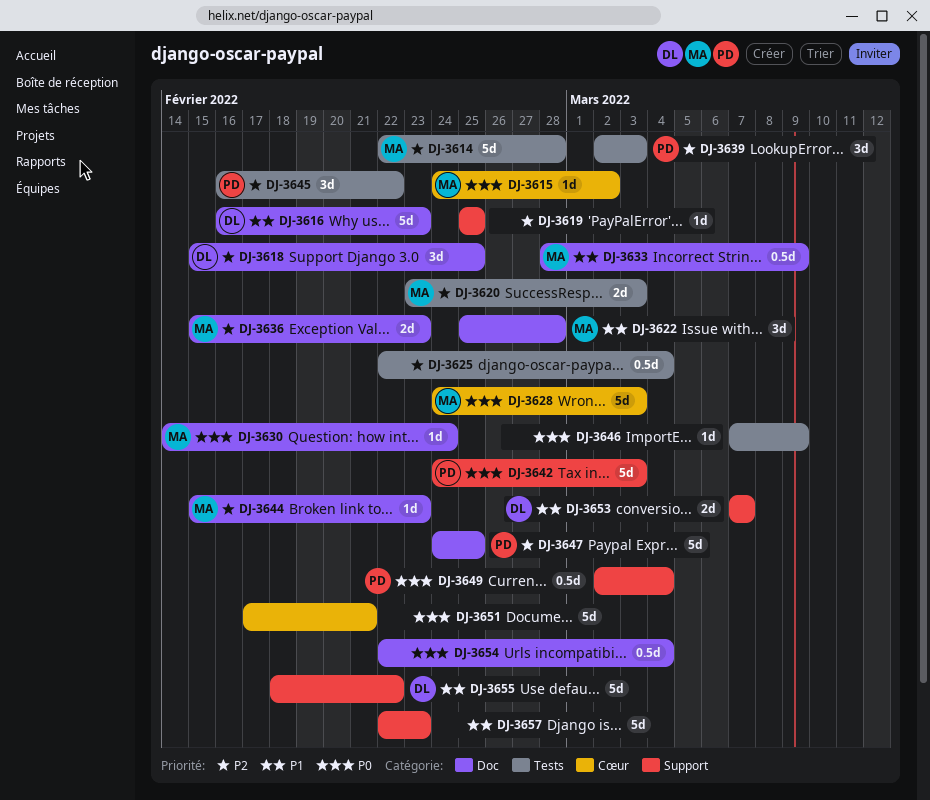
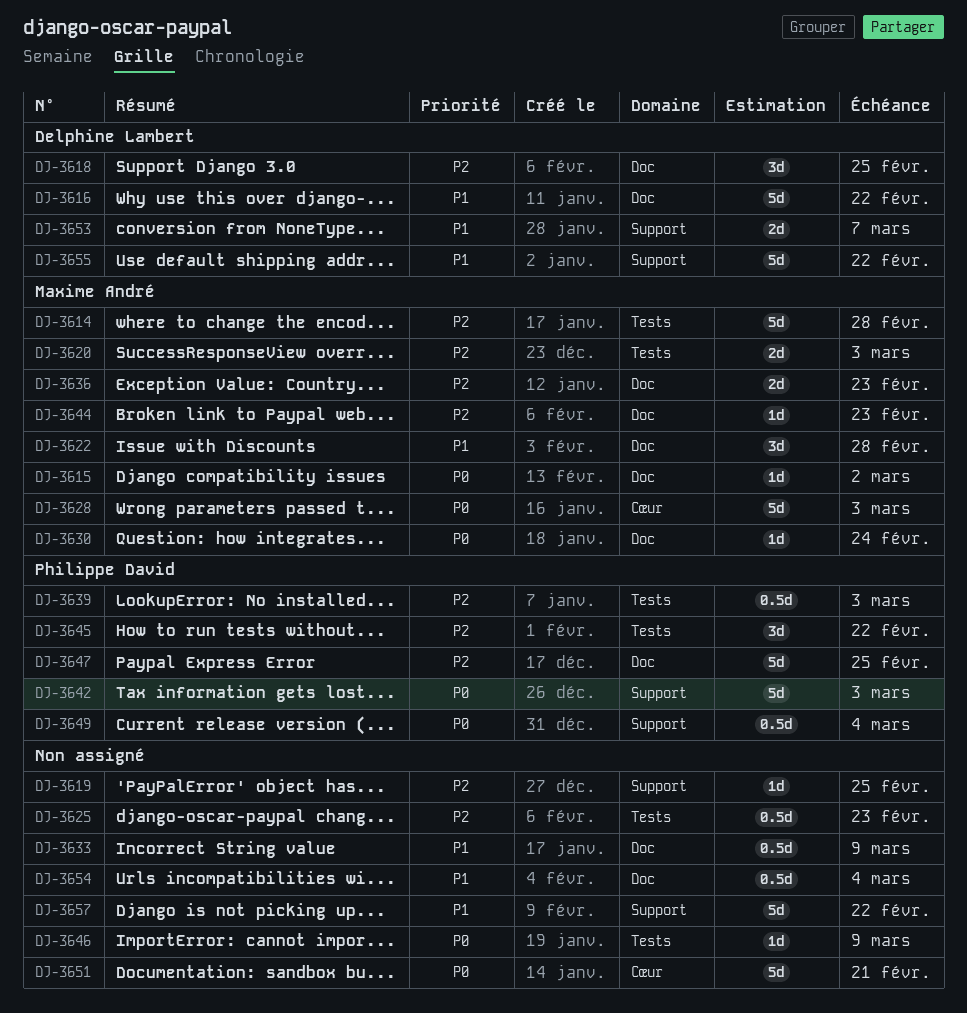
DJ-3615, label: Cœur -> Doc
DJ-3616, due: Feb 23 -> Feb 22
DJ-3625, due: Mar 4 -> Feb 23
DJ-3633, owner: Maxime André -> none
DJ-3639, estimate: 3d -> 0.5d
DJ-3654, priority: P0 -> P1
DJ-3657, due: Feb 23 -> Feb 22

